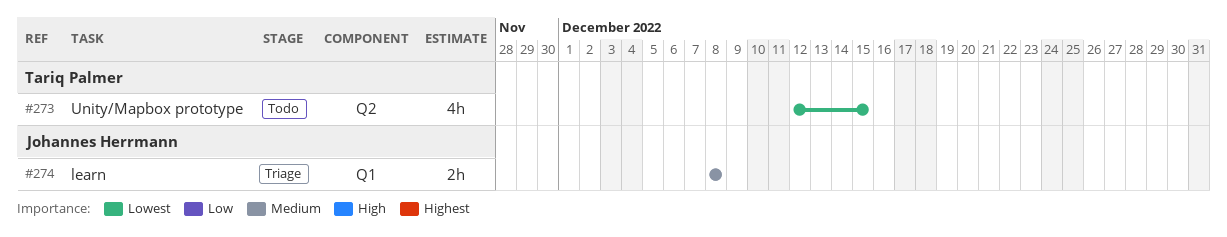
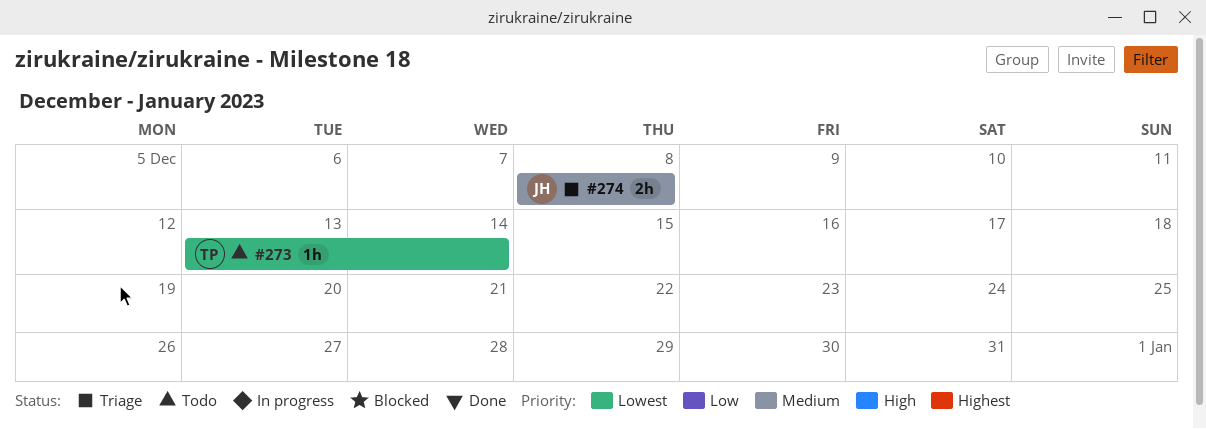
#273, estimate: 4h -> 1h
#273, start: Dec 12 -> Dec 13
#273, due: Dec 15 -> Dec 14

